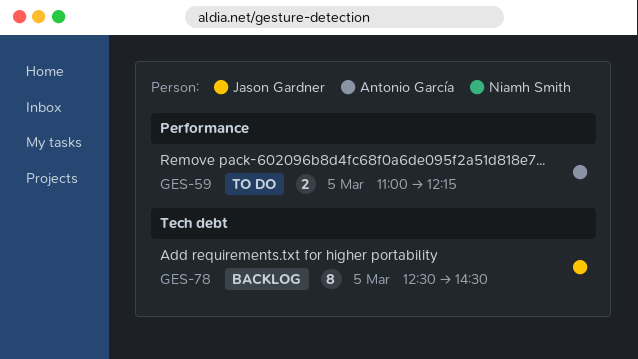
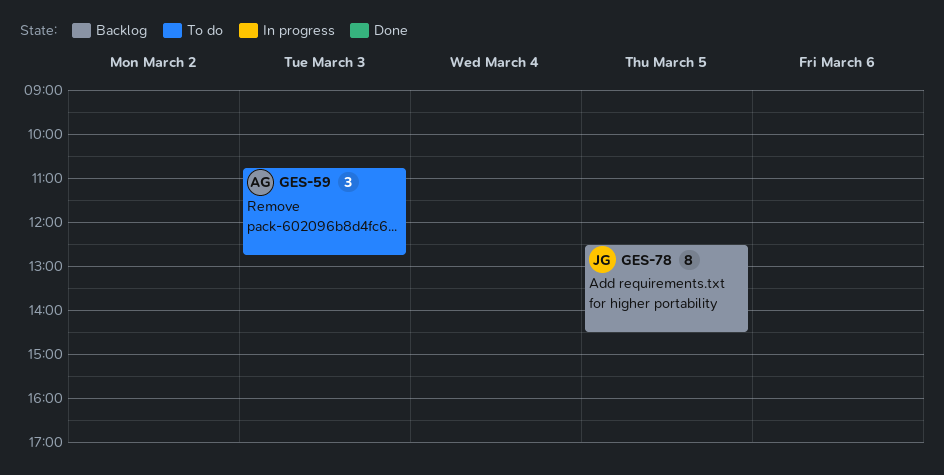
GES-59, estimate: 2 -> 3
GES-59, day: Mar 5 -> Mar 3
GES-59, begins: 11:00 -> 10:45
GES-59, ends: 12:15 -> 12:45

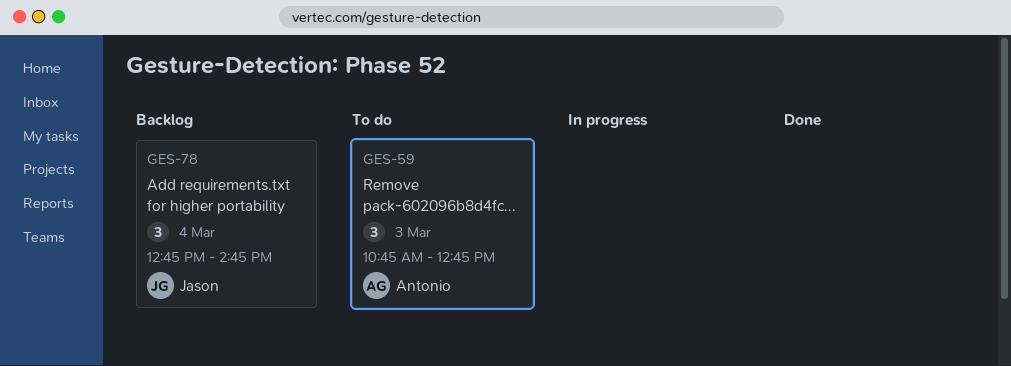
GES-78, estimate: 8 -> 3
GES-78, day: Mar 5 -> Mar 4
GES-78, begins: 12:30 -> 12:45
GES-78, ends: 14:30 -> 14:45

